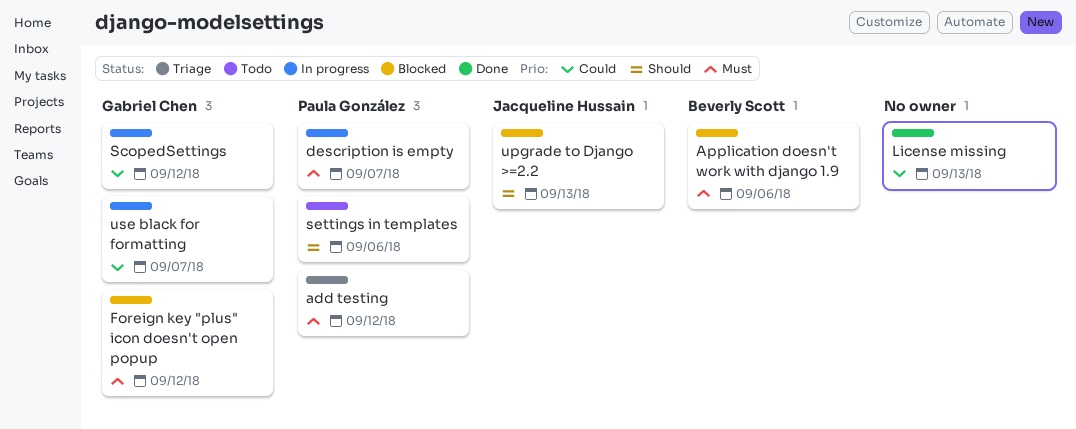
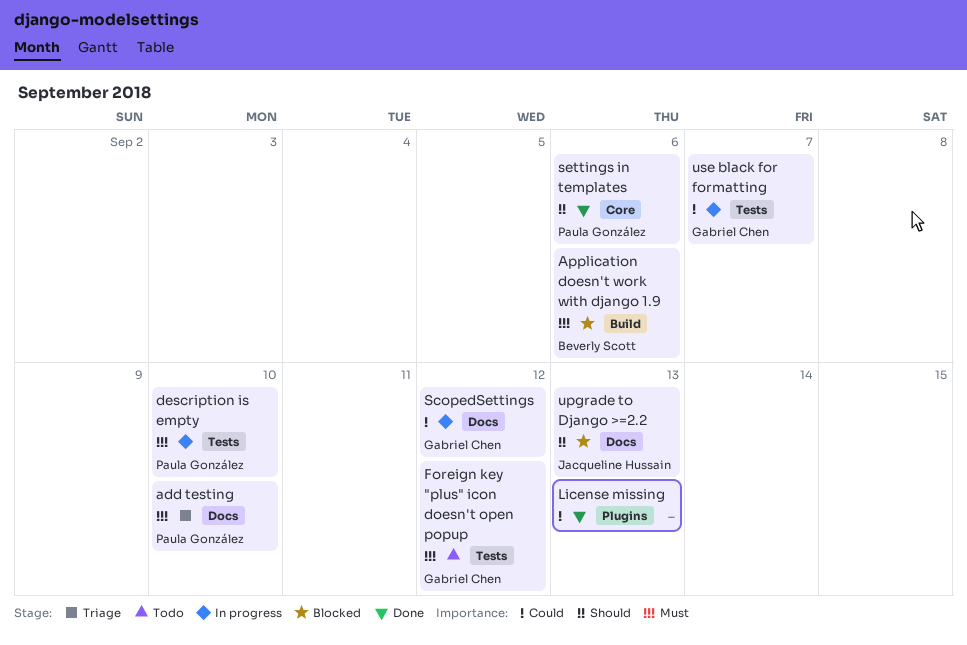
add testing, due: Sep 12 -> Sep 10
description is empty, due: Sep 7 -> Sep 10
Foreign key "plus" icon doesn't open popup, status: Blocked -> Todo
settings in templates, status: Todo -> Done

